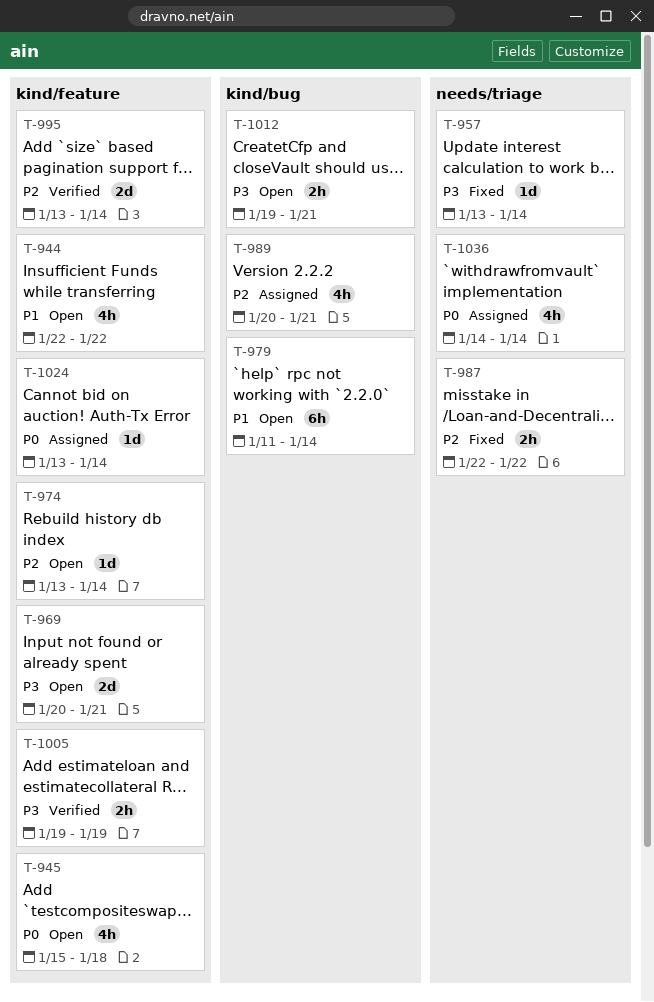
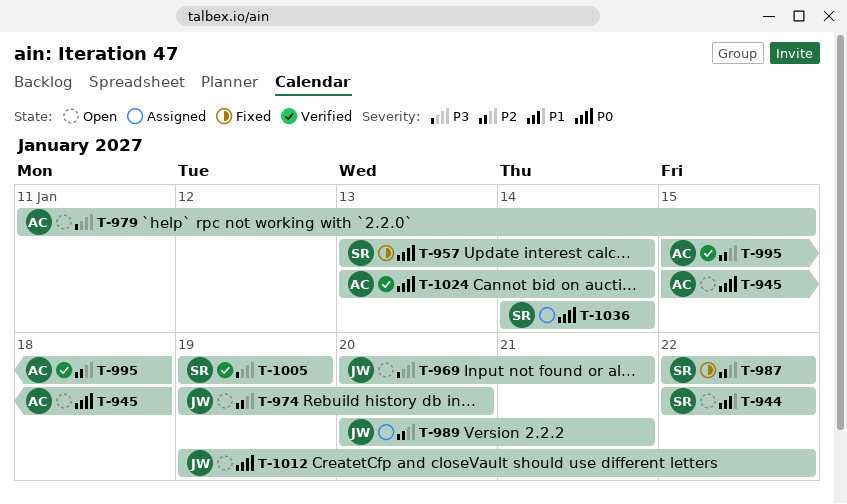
T-957, priority: P3 -> P0
T-974, start: Jan 13 -> Jan 19
T-974, due: Jan 14 -> Jan 20
T-979, priority: P1 -> P3
T-979, due: Jan 14 -> Jan 15
T-995, start: Jan 13 -> Jan 15
T-995, due: Jan 14 -> Jan 18
T-1012, priority: P3 -> P0
T-1012, due: Jan 21 -> Jan 22
T-1024, status: Assigned -> Verified

